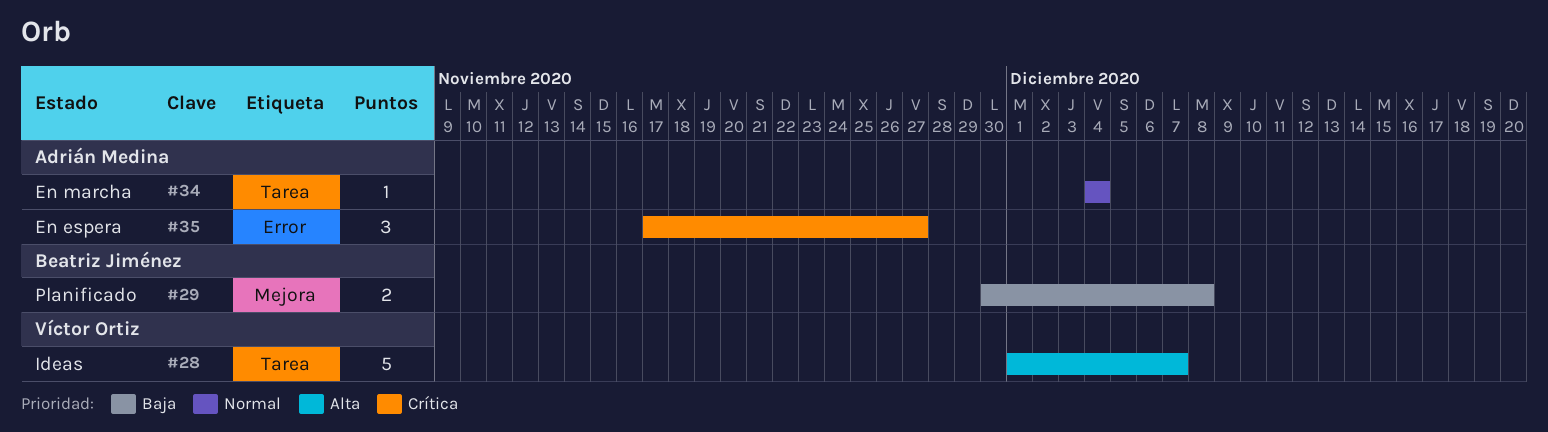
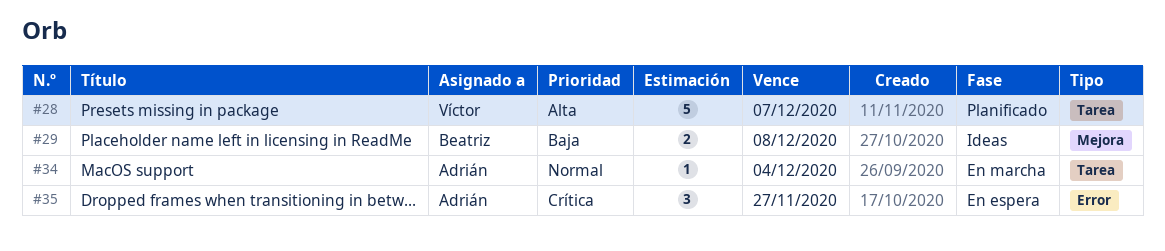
#28, status: Ideas -> Planificado
#29, status: Planificado -> Ideas

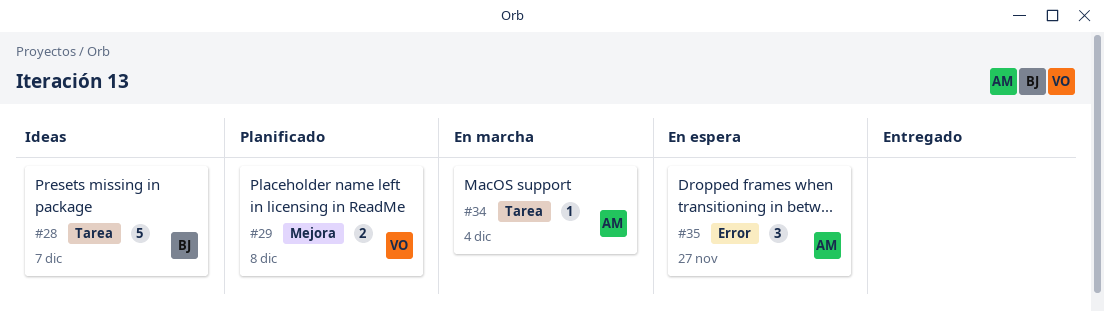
#28, status: Planificado -> Ideas
#28, owner: Víctor -> Beatriz
#29, status: Ideas -> Planificado
#29, owner: Beatriz -> Víctor

